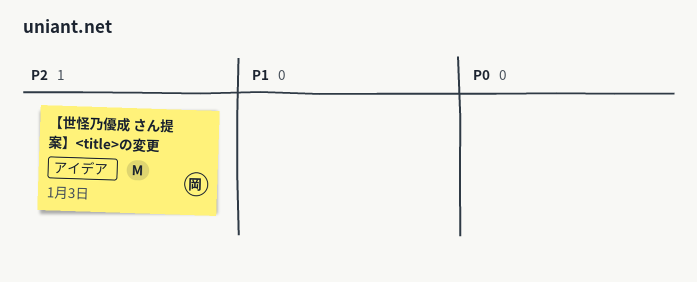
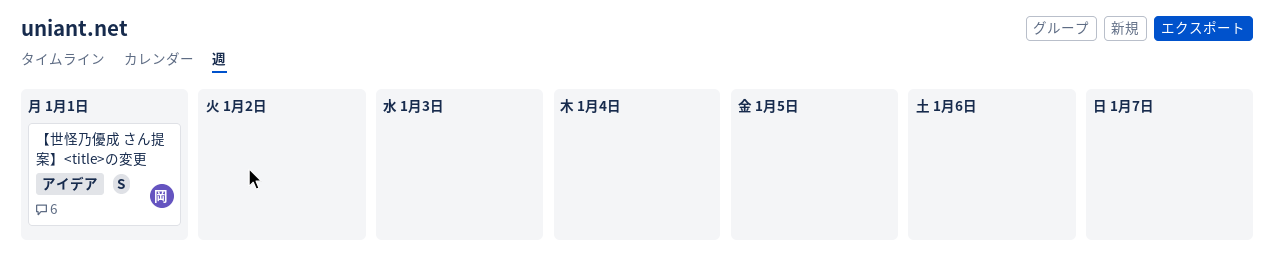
【世怪乃優成 さん提案】<title>の変更, estimate: M -> S
【世怪乃優成 さん提案】<title>の変更, due: Jan 3 -> Jan 1

